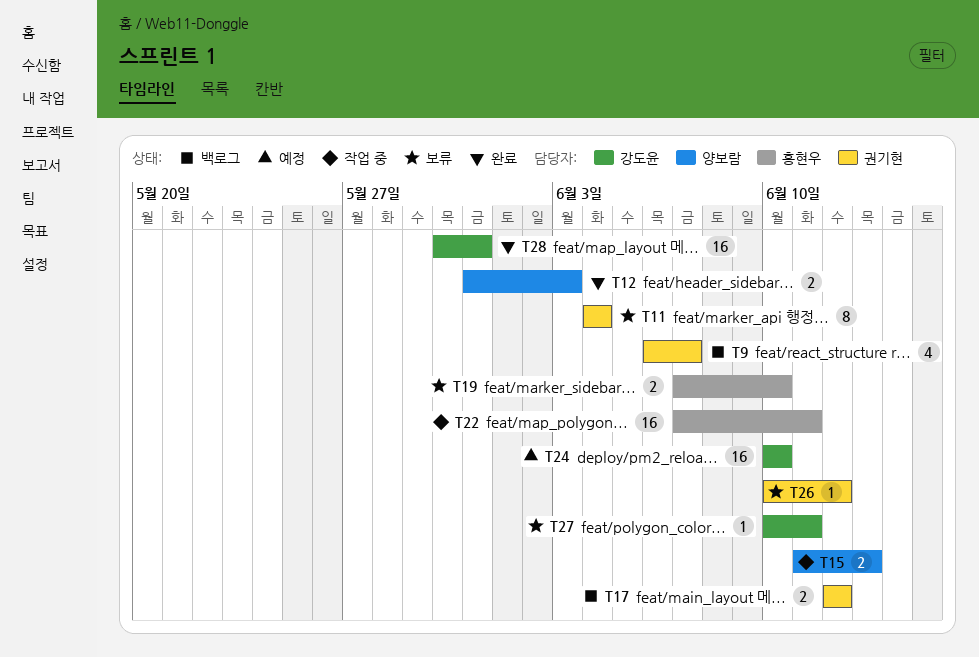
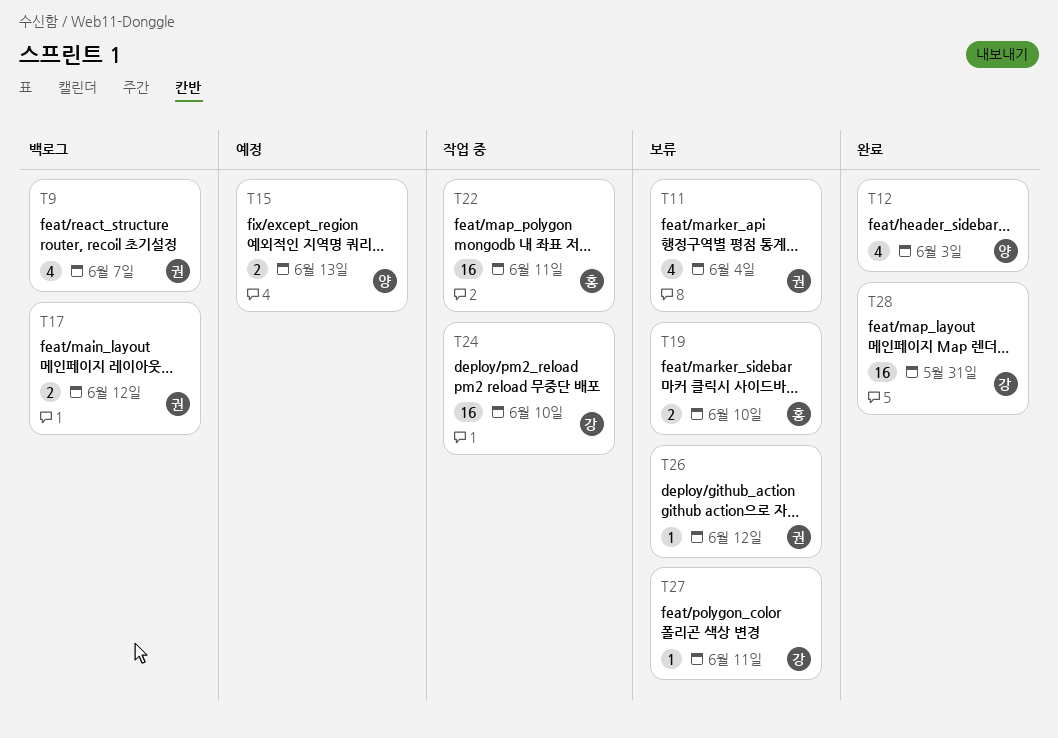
T11, estimate: 8 -> 4
T12, estimate: 2 -> 4
T15, status: 작업 중 -> 예정
T24, status: 예정 -> 작업 중

